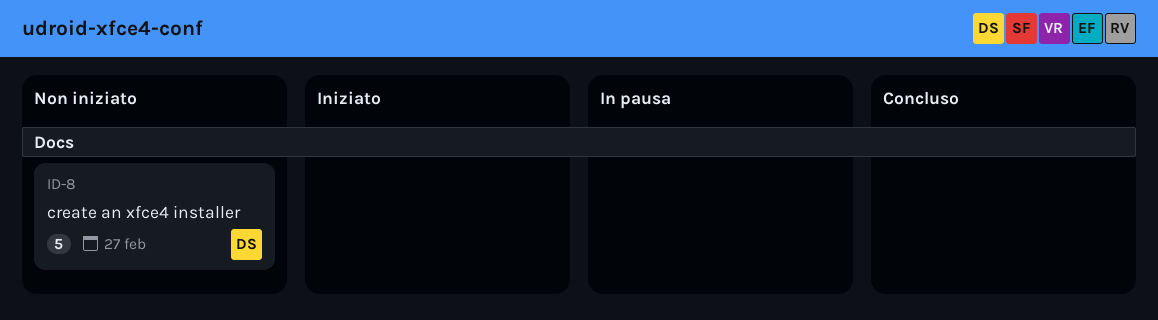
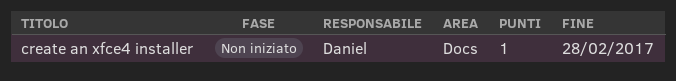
create an xfce4 installer, estimate: 5 -> 1
create an xfce4 installer, due: Feb 27 -> Feb 28

